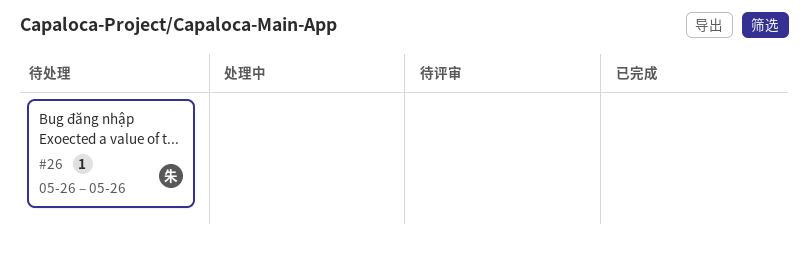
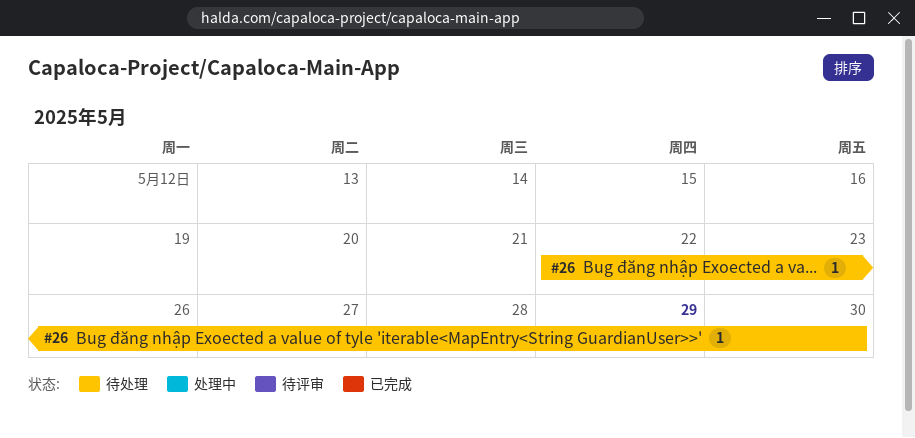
#26, start: May 26 -> May 22
#26, due: May 26 -> May 30

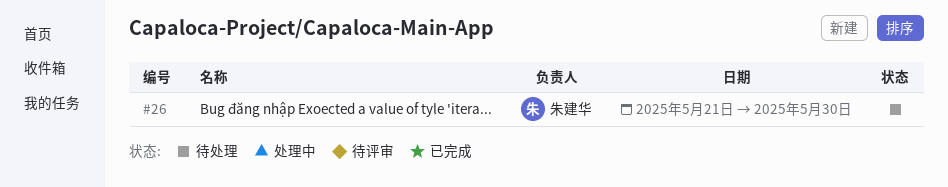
#26, start: May 22 -> May 21

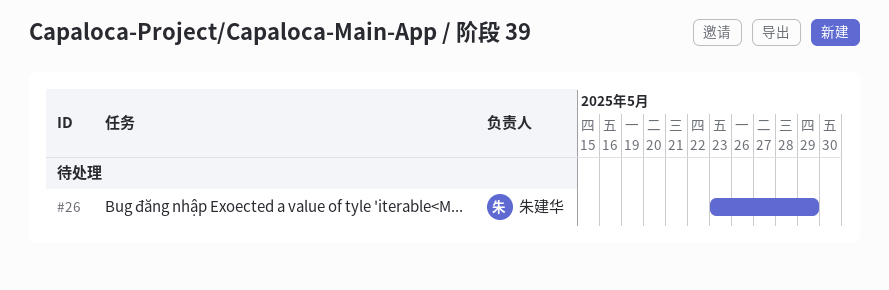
#26, start: May 21 -> May 23
#26, due: May 30 -> May 29

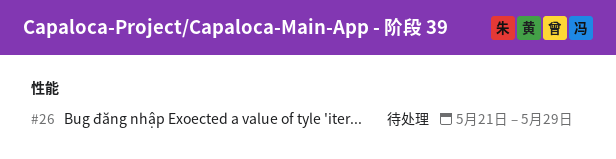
#26, start: May 23 -> May 21

